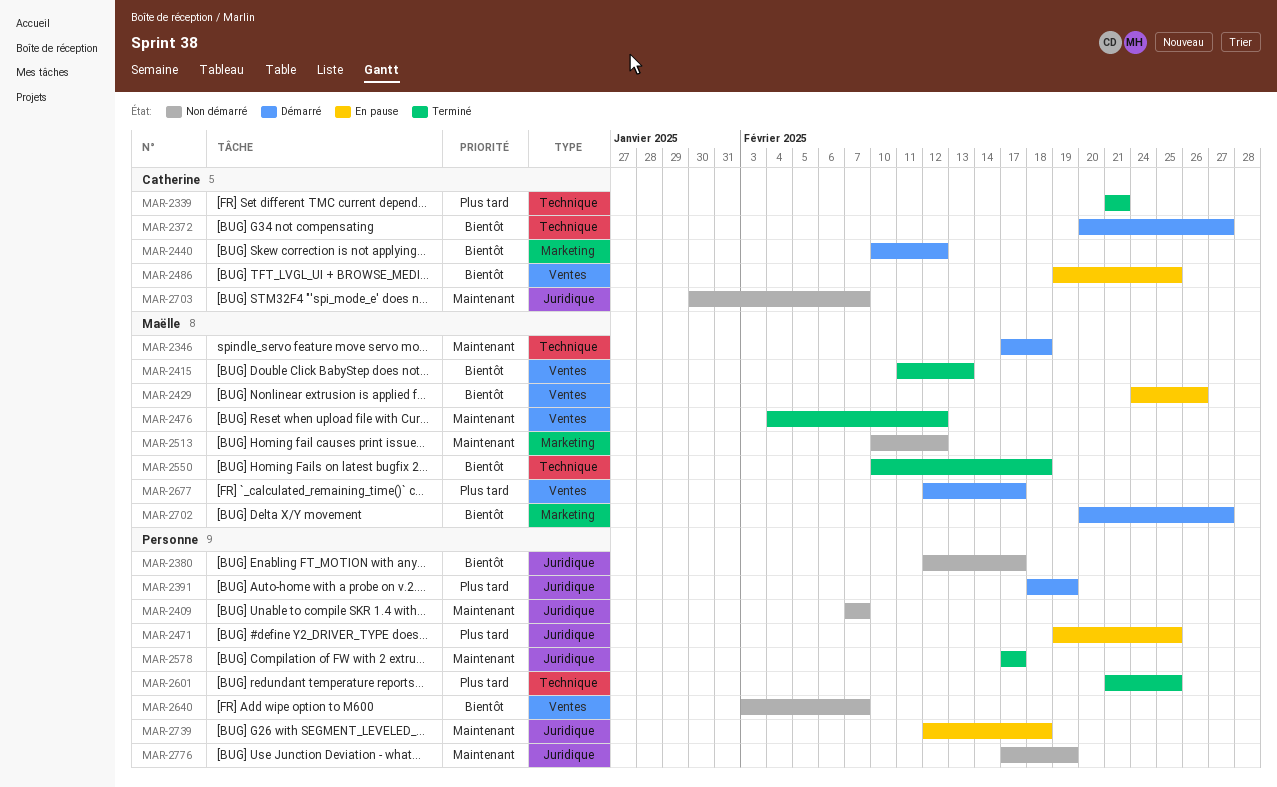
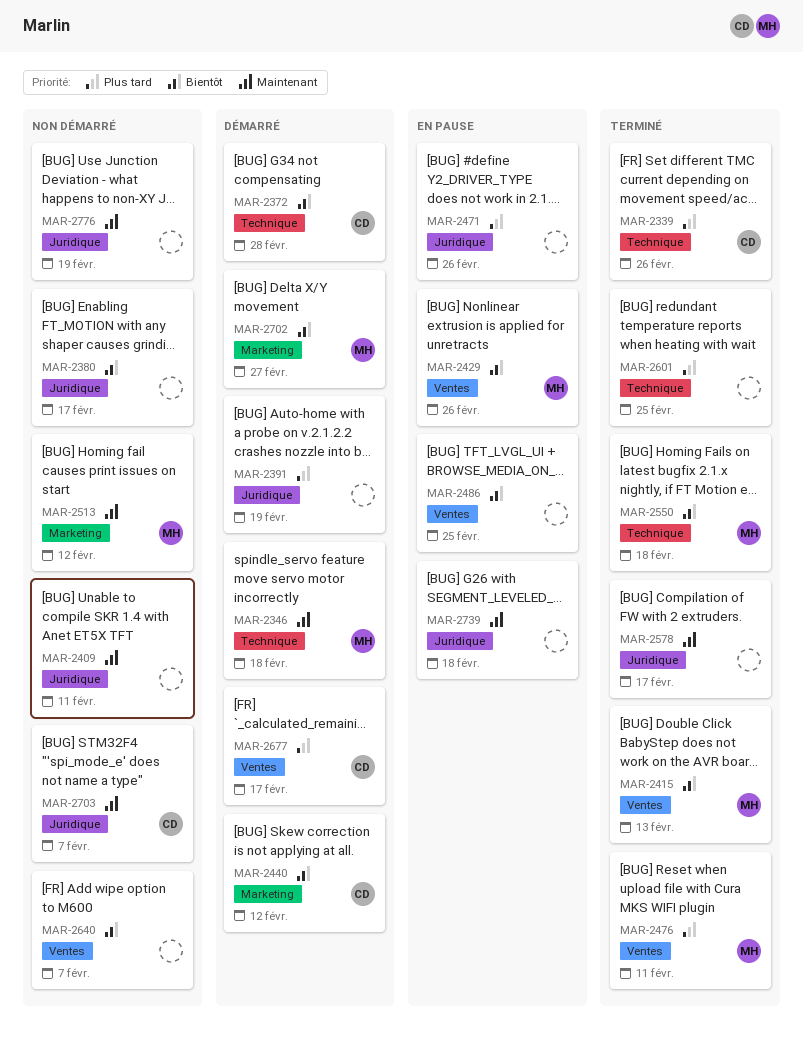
MAR-2339, due: Feb 21 -> Feb 26
MAR-2372, due: Feb 27 -> Feb 28
MAR-2409, due: Feb 7 -> Feb 11
MAR-2471, due: Feb 25 -> Feb 26
MAR-2476, priority: Maintenant -> Plus tard
MAR-2476, due: Feb 12 -> Feb 11
MAR-2486, owner: Catherine -> none
MAR-2677, owner: Maëlle -> Catherine

